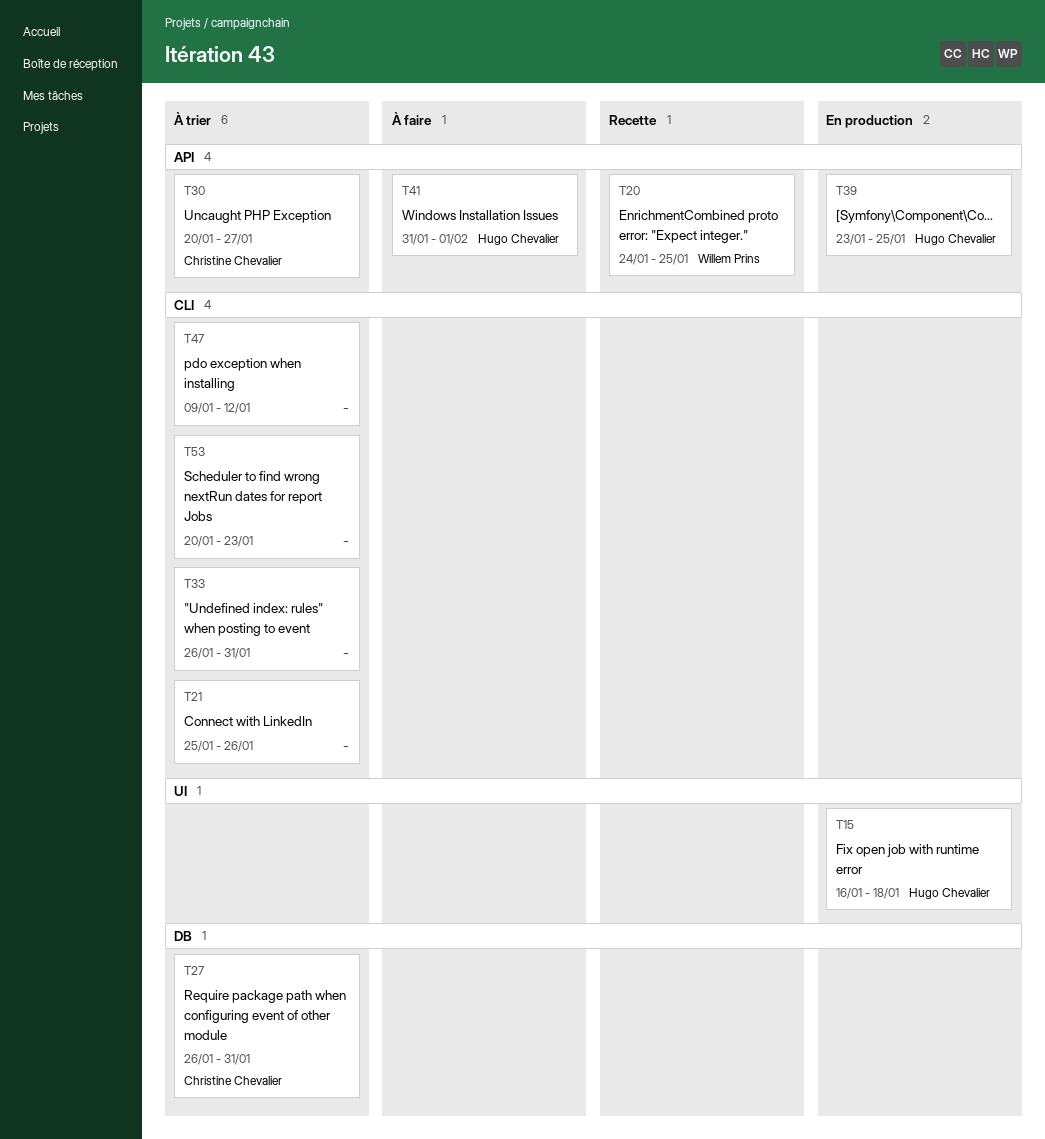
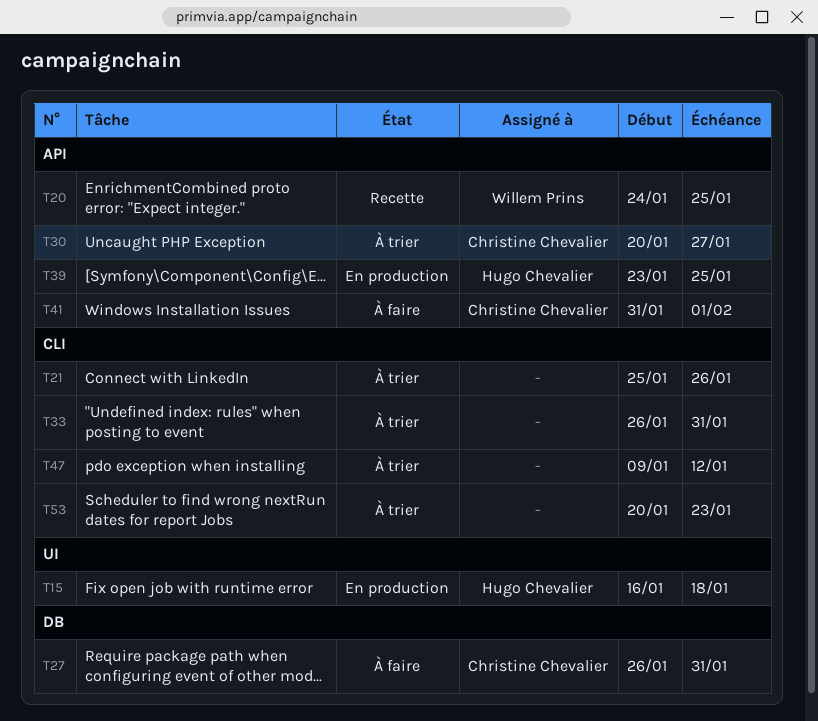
T27, status: À trier -> À faire
T41, owner: Hugo Chevalier -> Christine Chevalier

